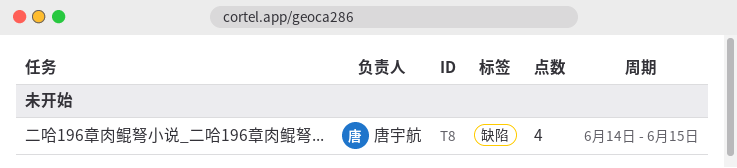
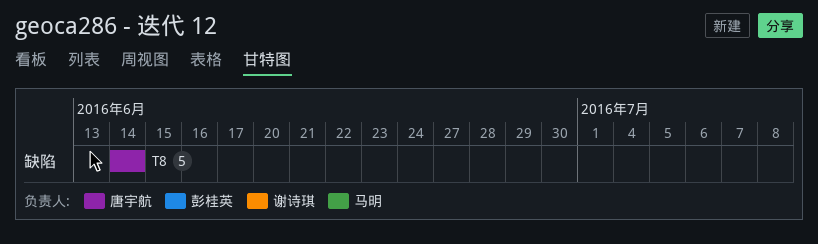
T8, estimate: 4 -> 5
T8, due: Jun 15 -> Jun 14

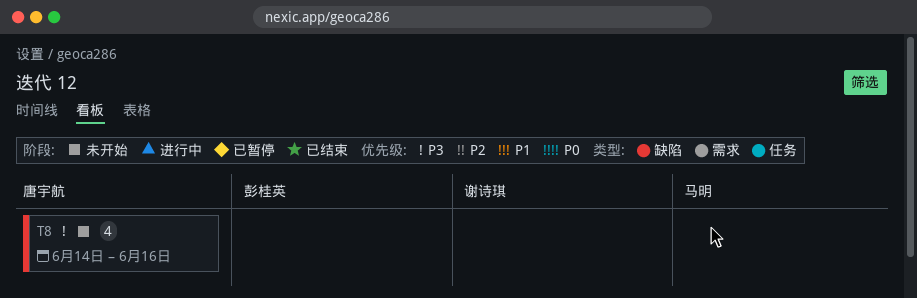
T8, estimate: 5 -> 4
T8, due: Jun 14 -> Jun 16

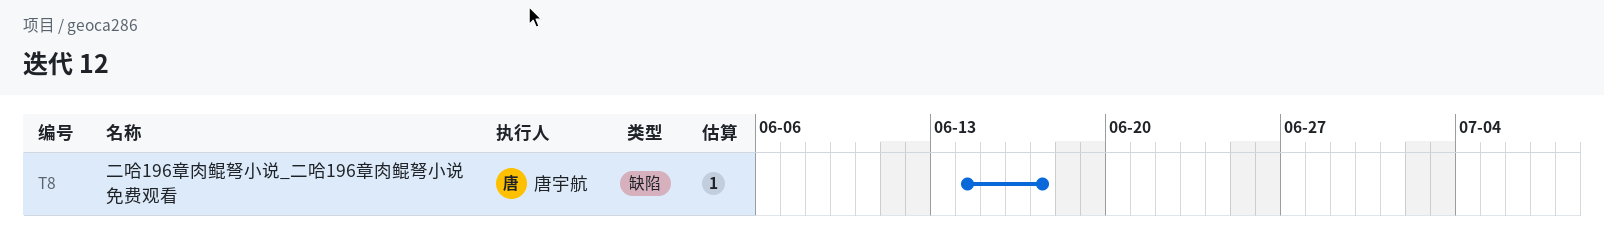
T8, estimate: 4 -> 1
T8, due: Jun 16 -> Jun 17

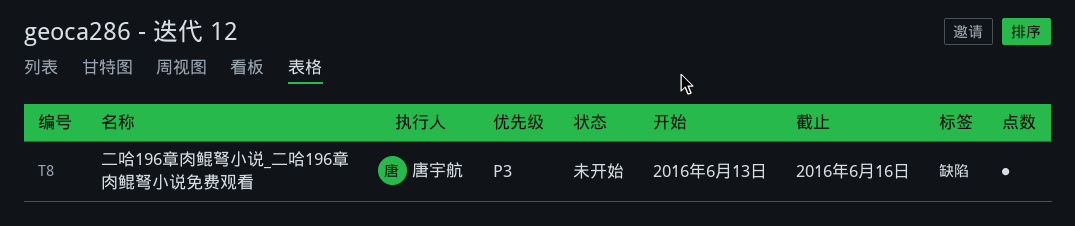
T8, start: Jun 14 -> Jun 13
T8, due: Jun 17 -> Jun 16

